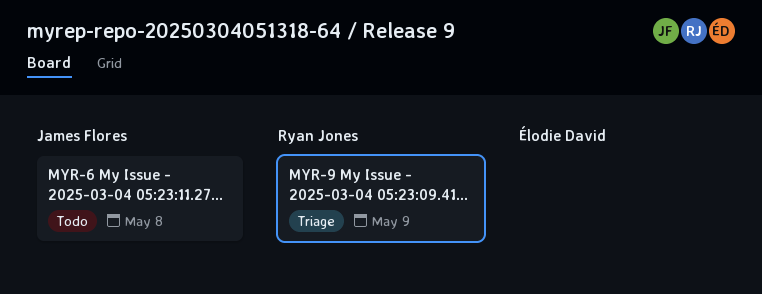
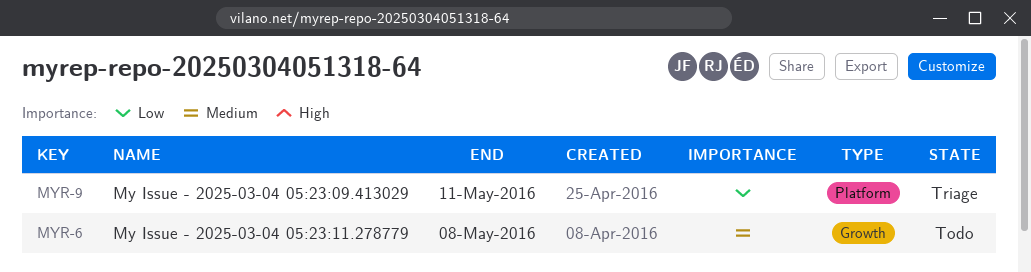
MYR-9, due: May 9 -> May 11

